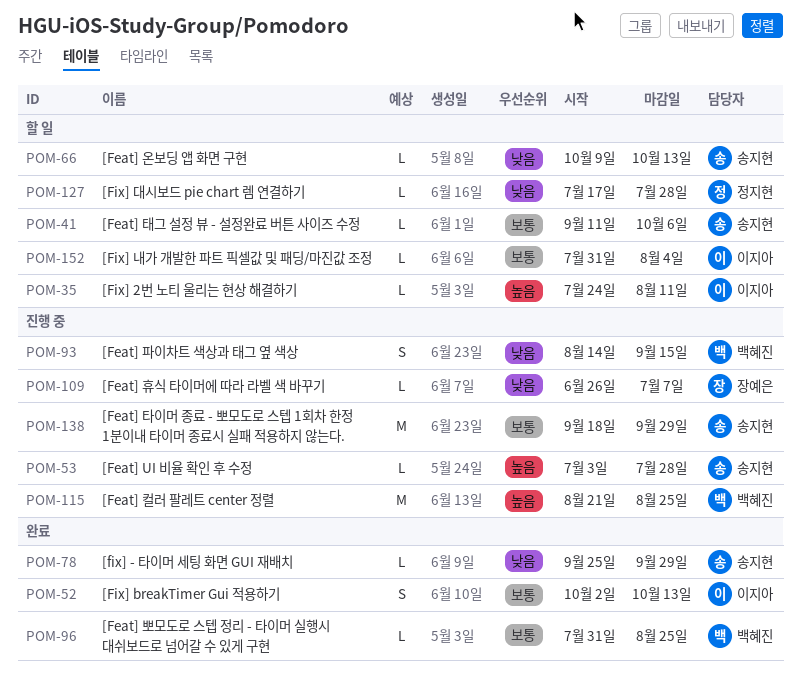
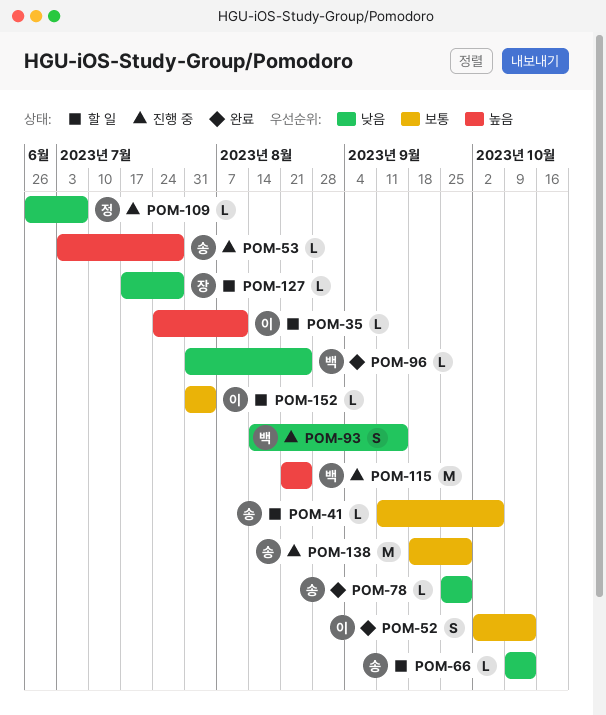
POM-96, priority: 보통 -> 낮음
POM-109, owner: 장예은 -> 정지현
POM-127, owner: 정지현 -> 장예은

